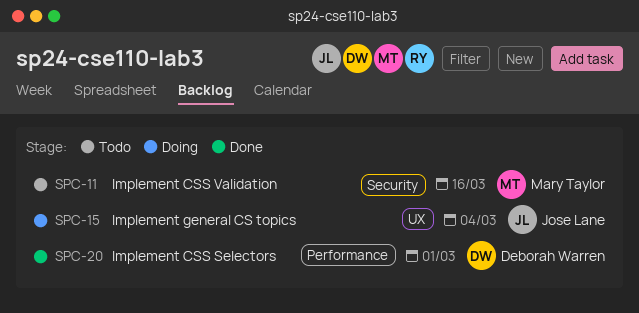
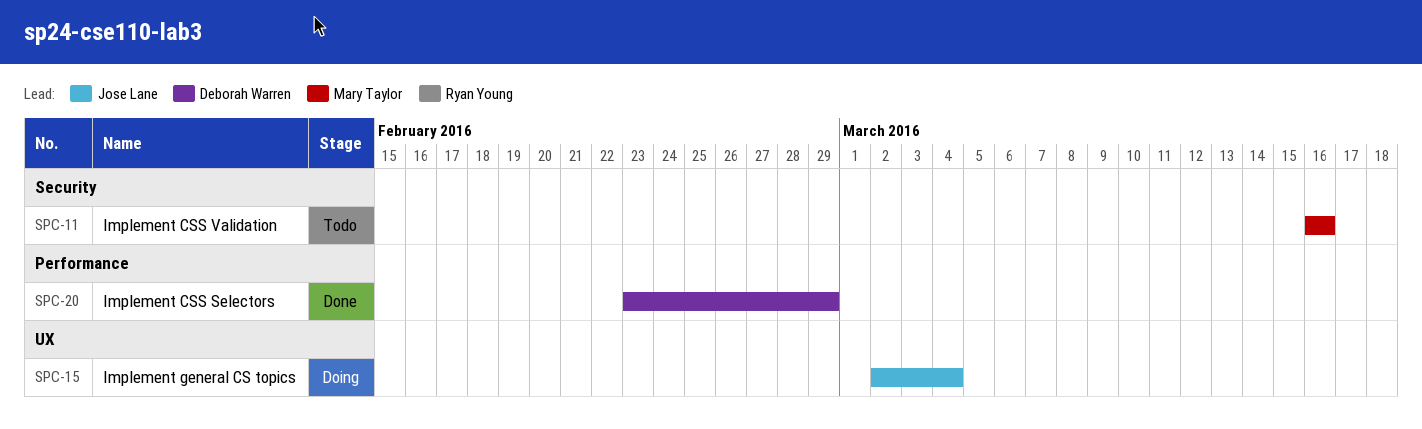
SPC-20, due: Mar 1 -> Feb 29

